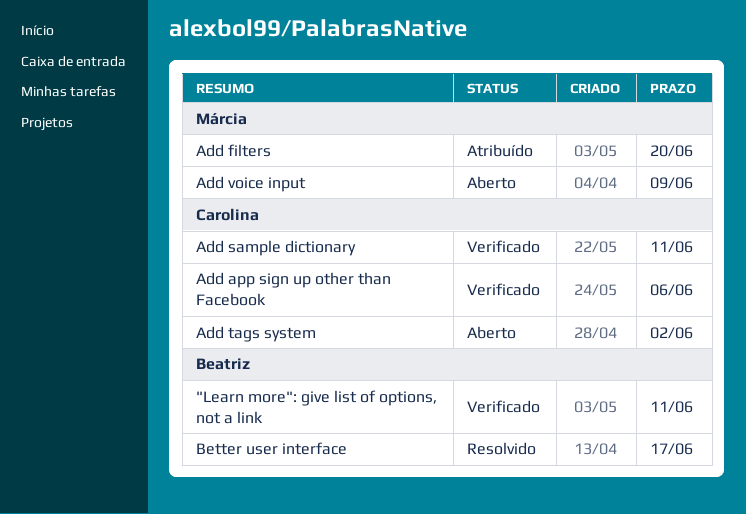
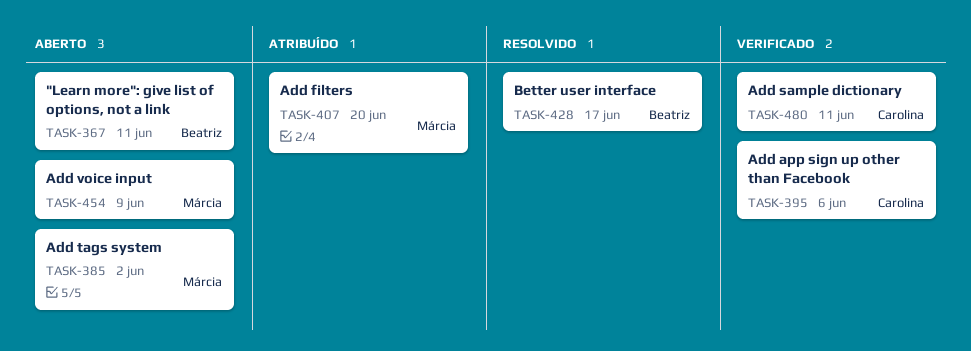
"Learn more": give list of options, not a link, status: Verificado -> Aberto
Add tags system, owner: Carolina -> Márcia

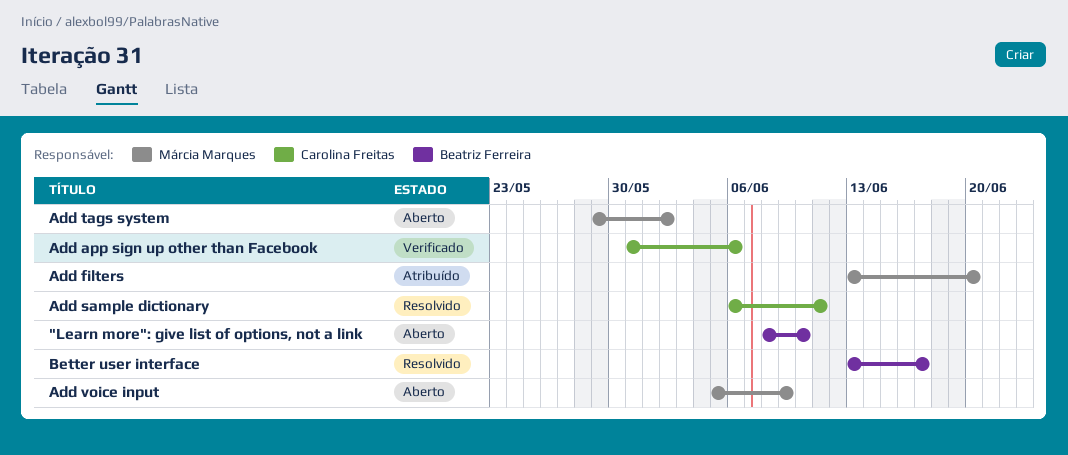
"Learn more": give list of options, not a link, due: Jun 11 -> Jun 10
Add sample dictionary, status: Verificado -> Resolvido

